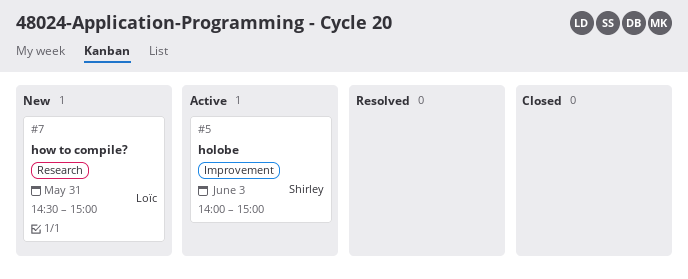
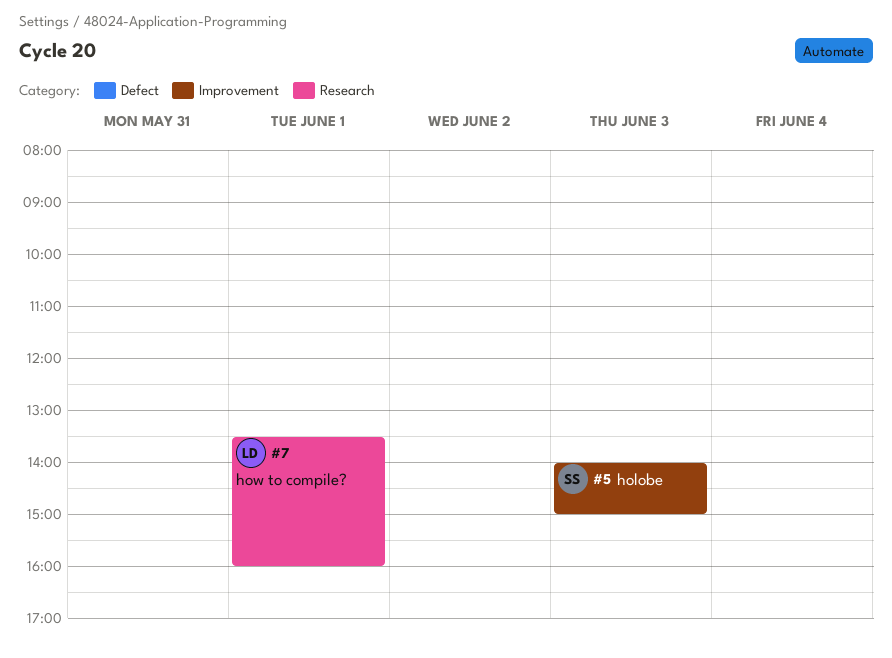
#7, day: May 31 -> Jun 1
#7, begins: 14:30 -> 13:30
#7, ends: 15:00 -> 16:00

